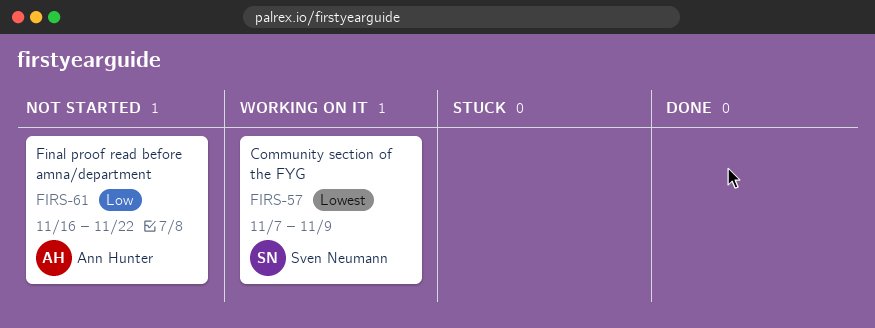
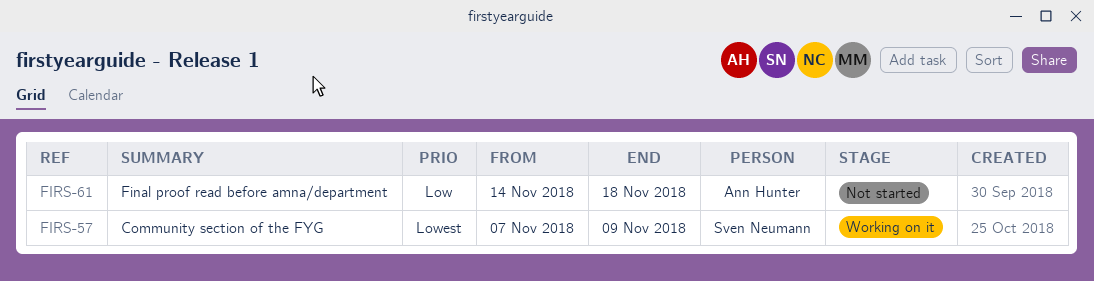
FIRS-61, start: Nov 16 -> Nov 14
FIRS-61, due: Nov 22 -> Nov 18

